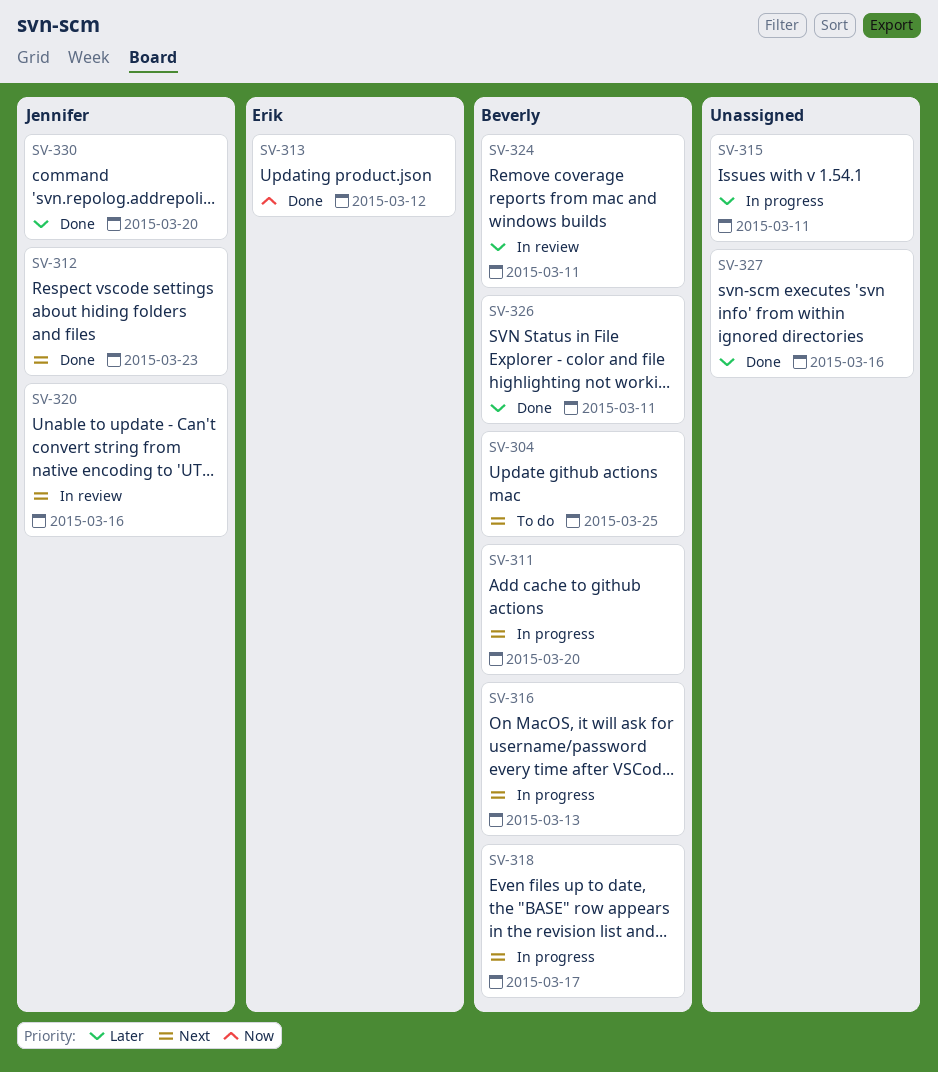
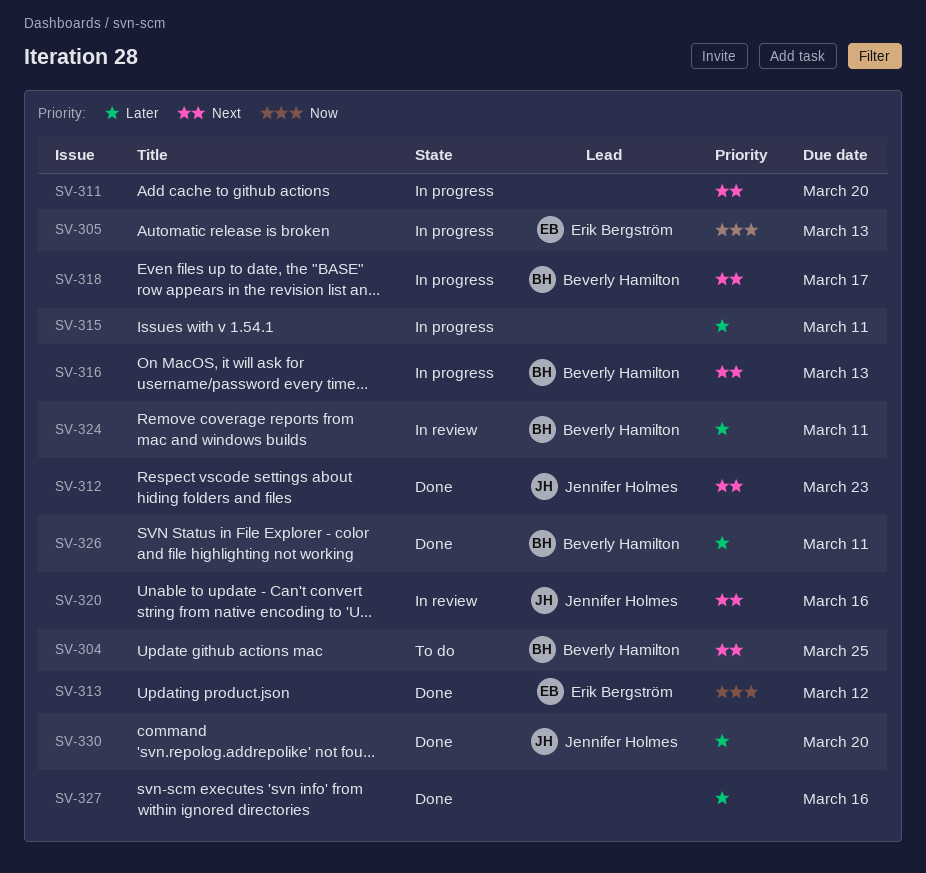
SV-305: none -> present
SV-311, owner: Beverly Hamilton -> none

